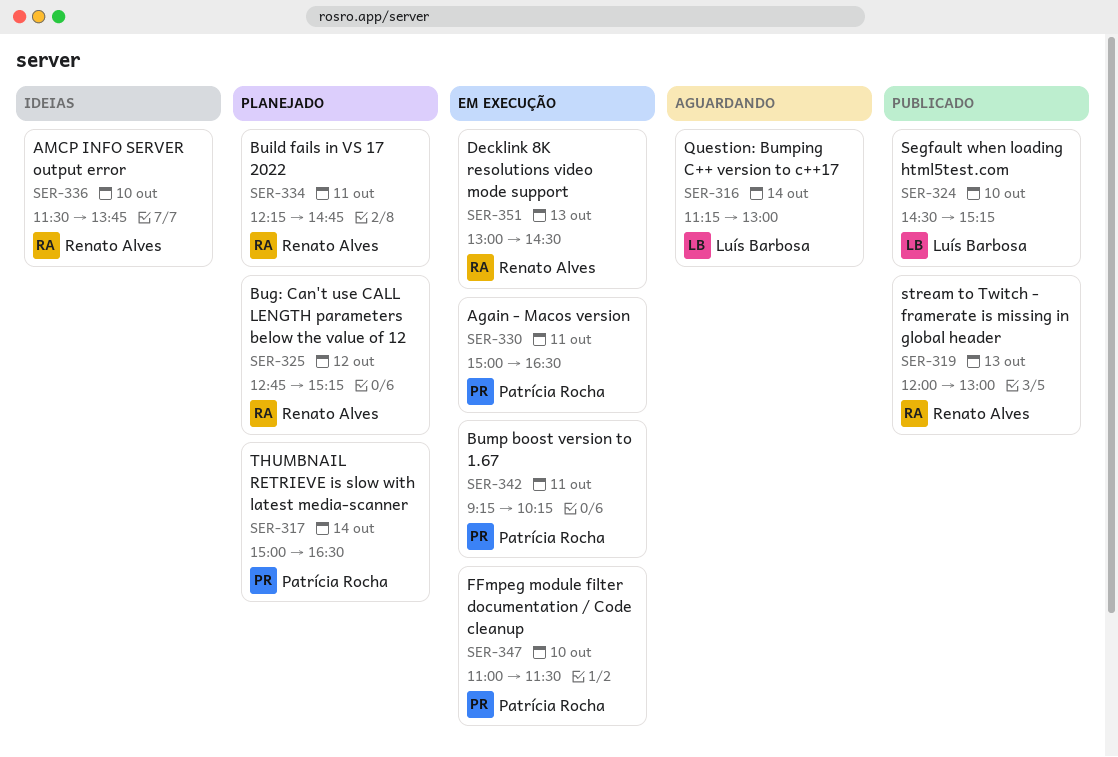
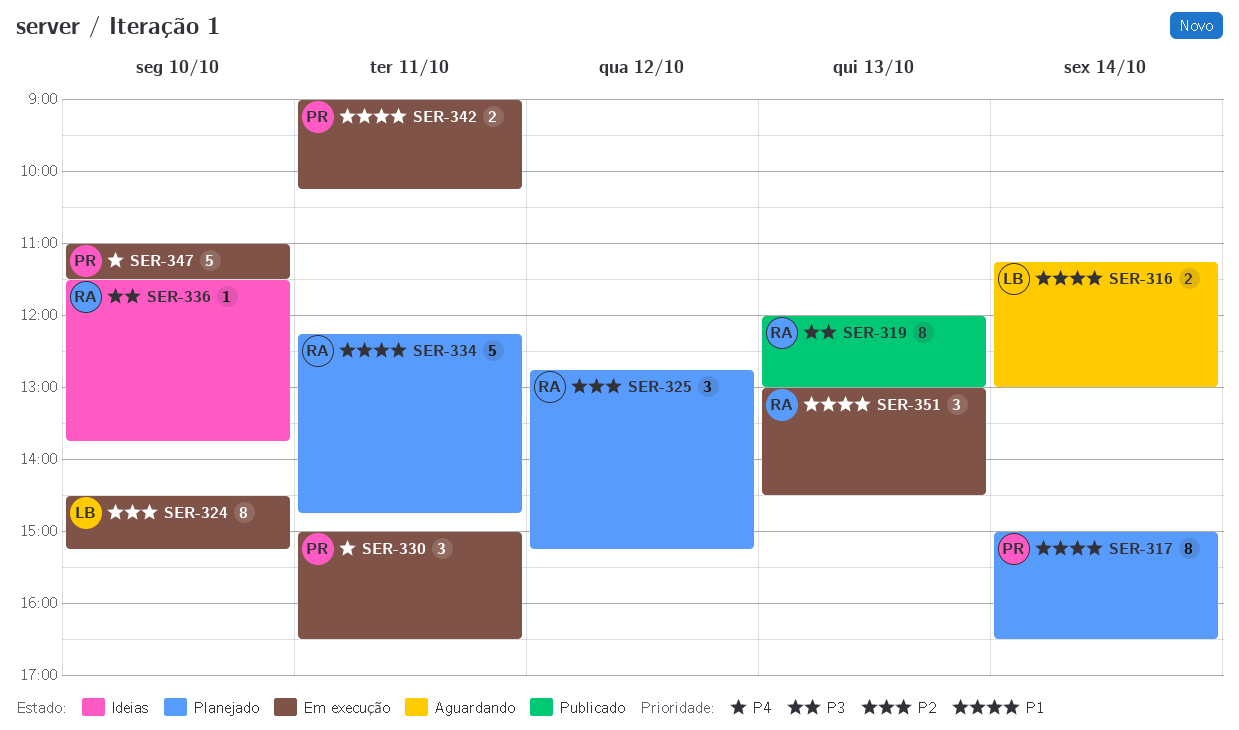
SER-324, status: Publicado -> Em execução
SER-342, begins: 09:15 -> 09:00

